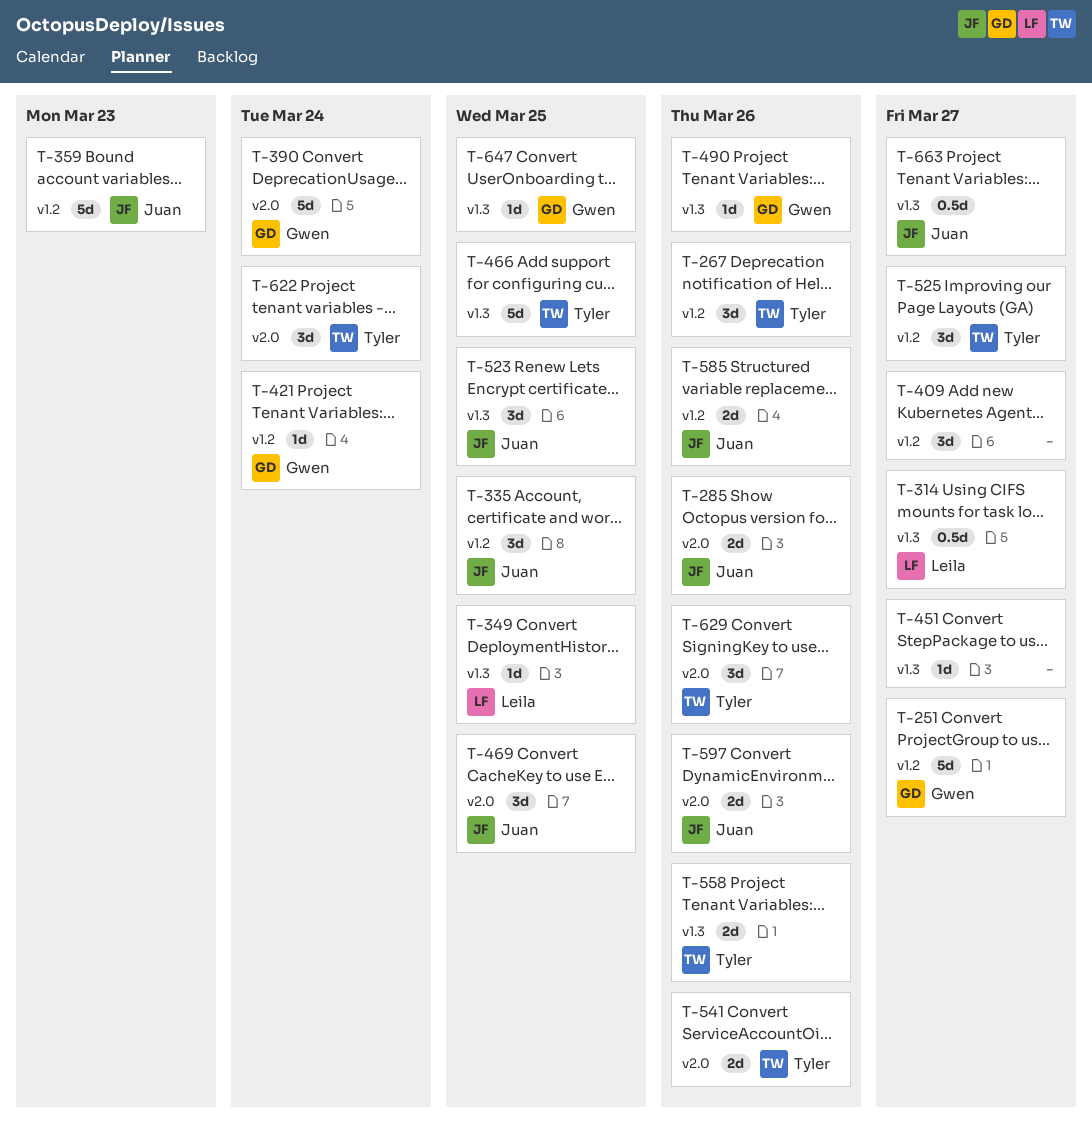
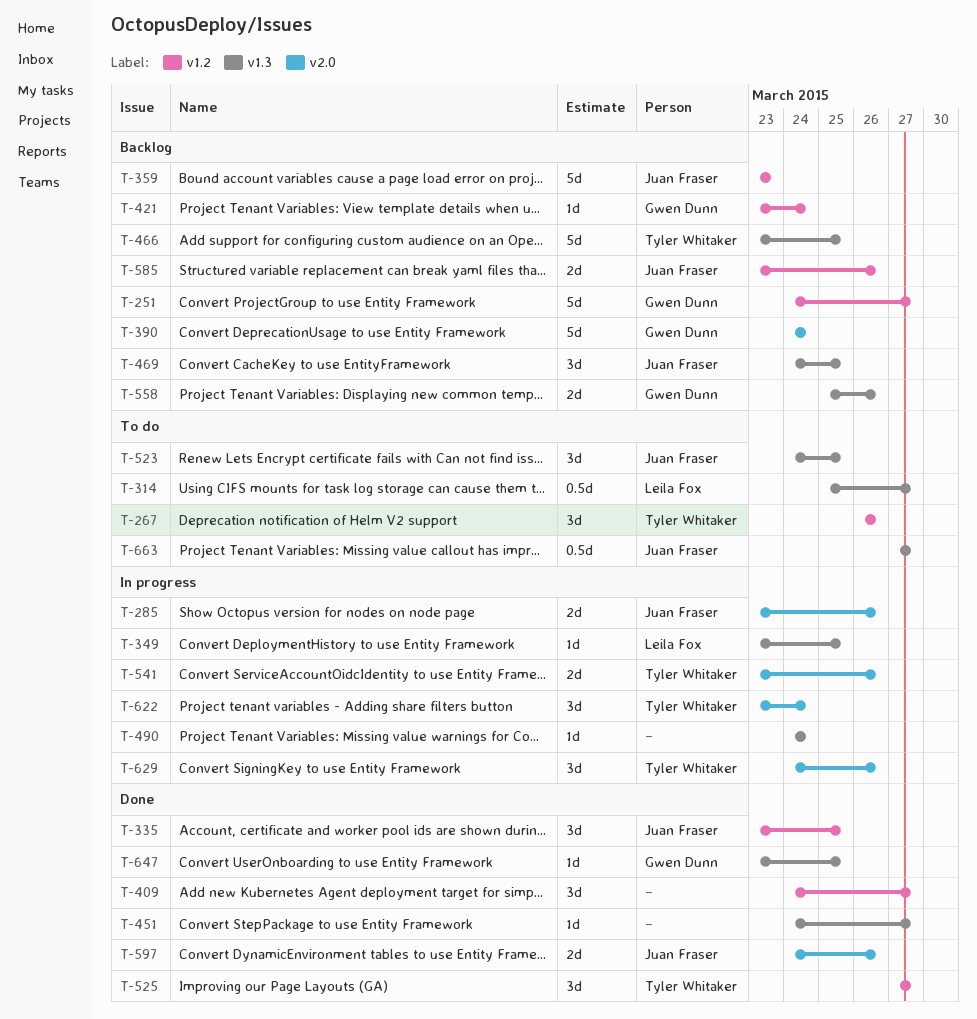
T-469, label: v2.0 -> v1.3
T-490, owner: Gwen Dunn -> none
T-490, due: Mar 26 -> Mar 24
T-558, owner: Tyler Whitaker -> Gwen Dunn

